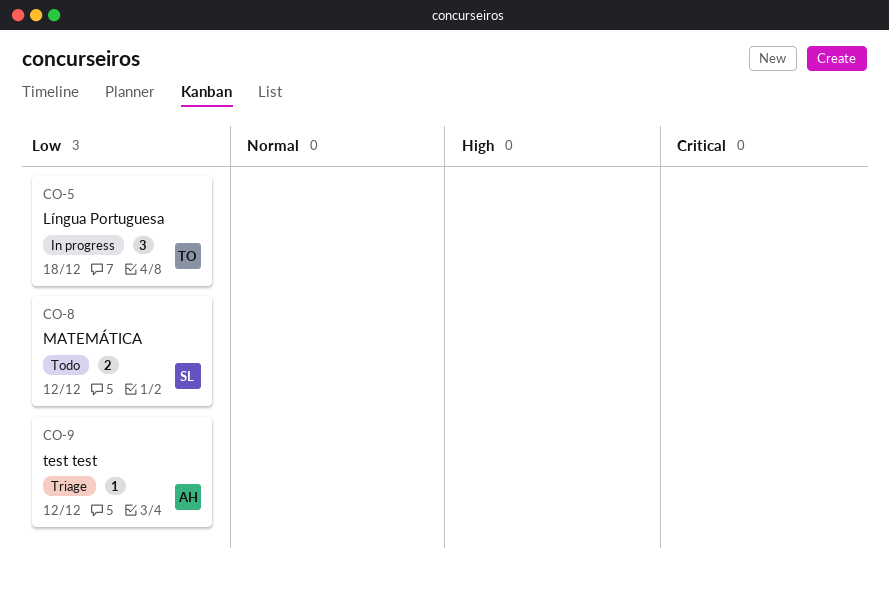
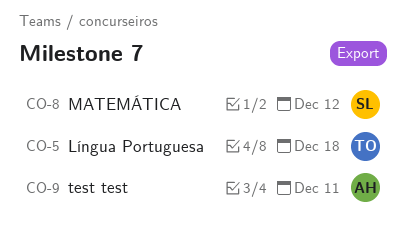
CO-9, due: Dec 12 -> Dec 11

